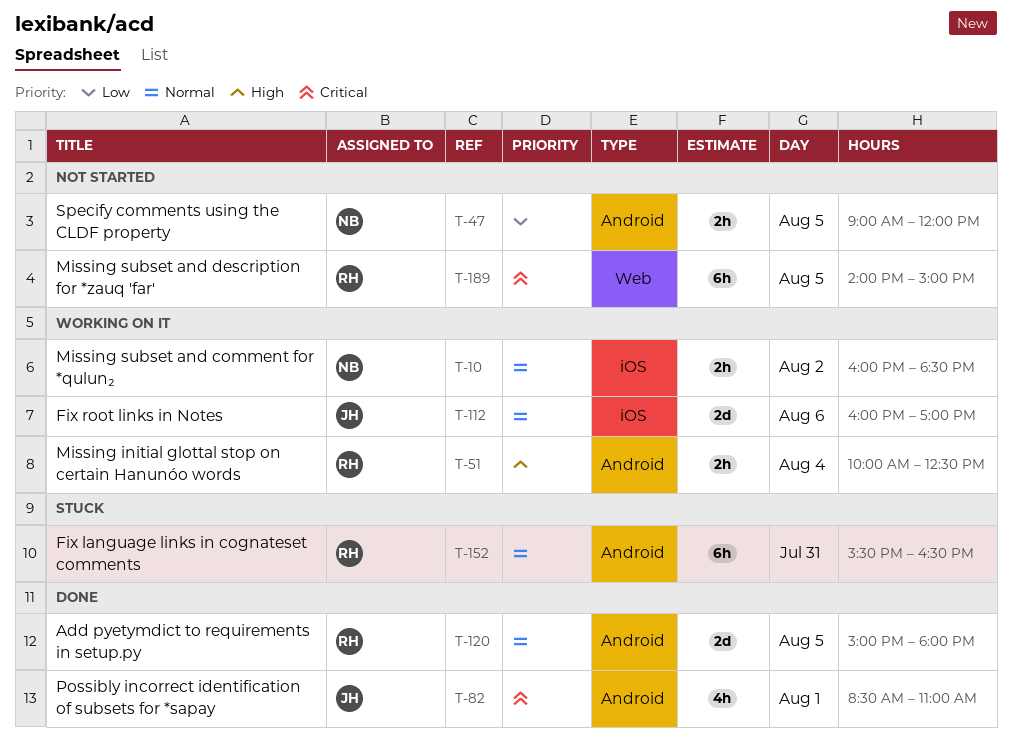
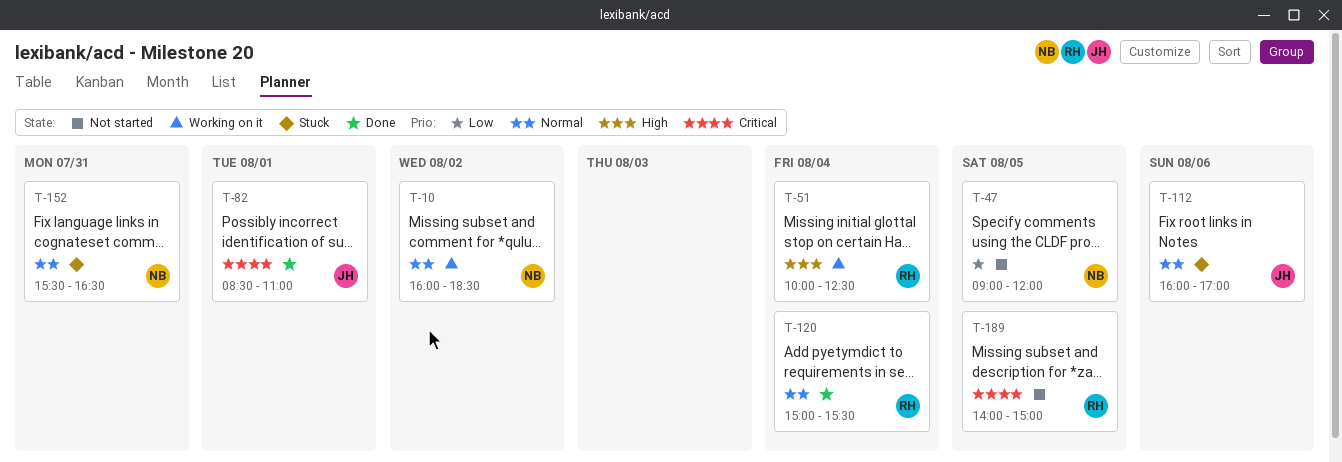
T-112, status: Working on it -> Stuck
T-120, day: Aug 5 -> Aug 4
T-120, ends: 18:00 -> 15:30
T-152, owner: RH -> NB

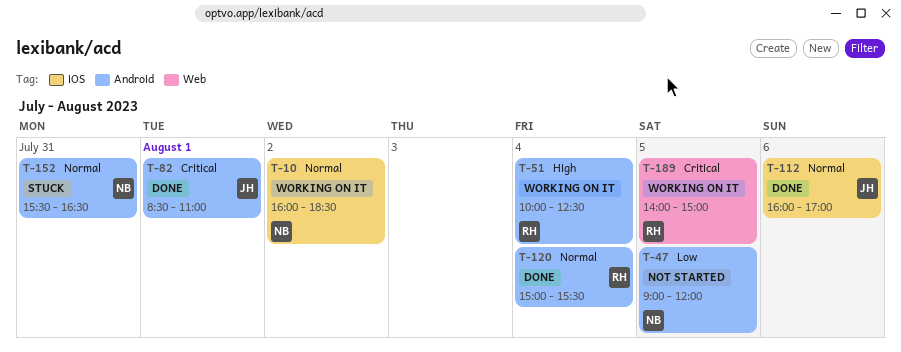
T-112, status: Stuck -> Done
T-189, status: Not started -> Working on it

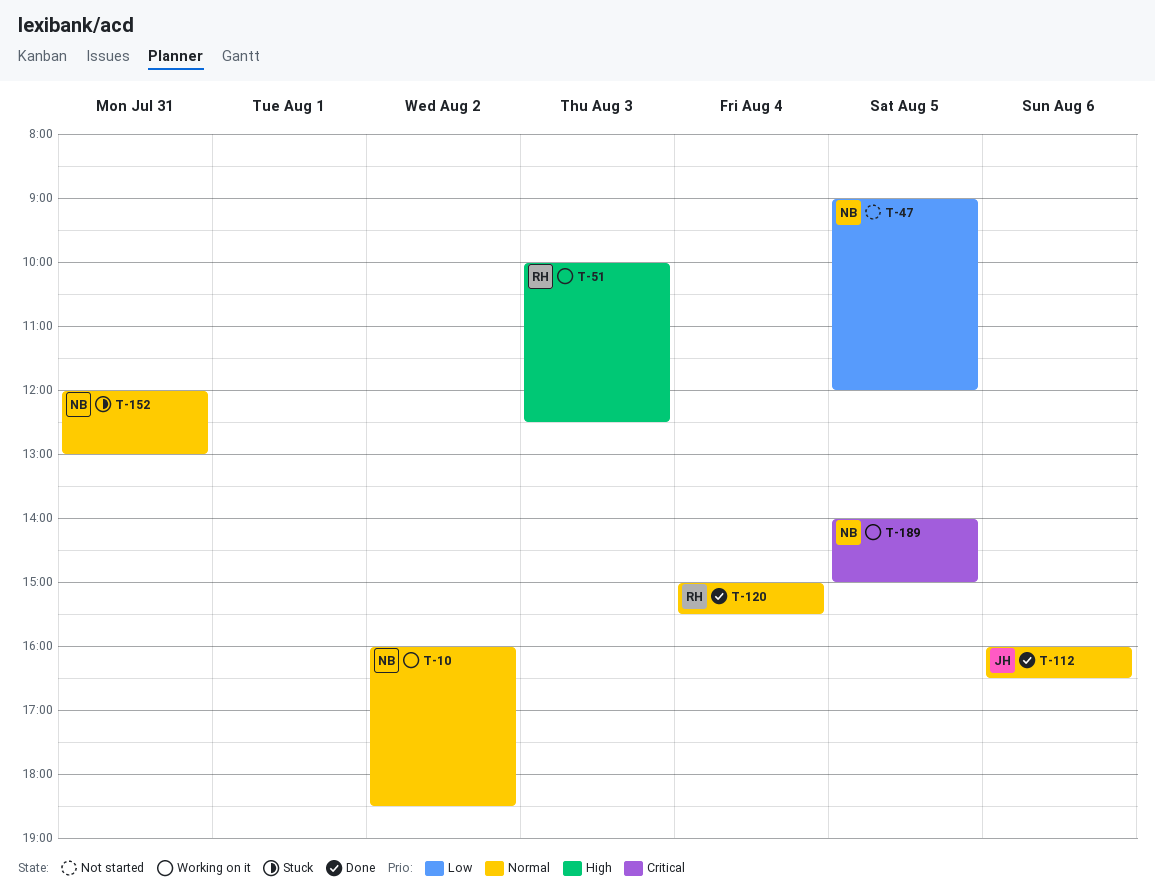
T-51, day: Aug 4 -> Aug 3
T-82: present -> none
T-112, ends: 17:00 -> 16:30
T-152, begins: 15:30 -> 12:00
T-152, ends: 16:30 -> 13:00
T-189, owner: RH -> NB

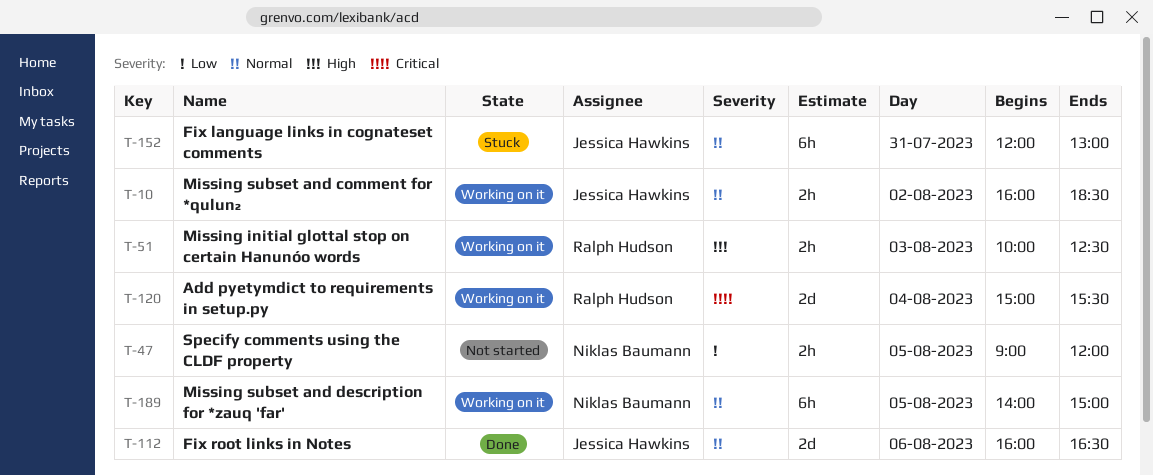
T-10, owner: Niklas Baumann -> Jessica Hawkins
T-120, status: Done -> Working on it
T-120, priority: Normal -> Critical
T-152, owner: Niklas Baumann -> Jessica Hawkins
T-189, priority: Critical -> Normal

